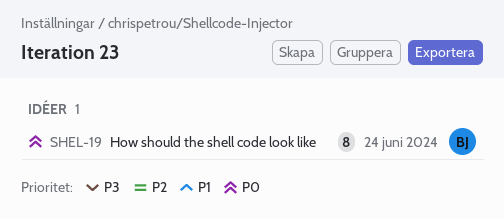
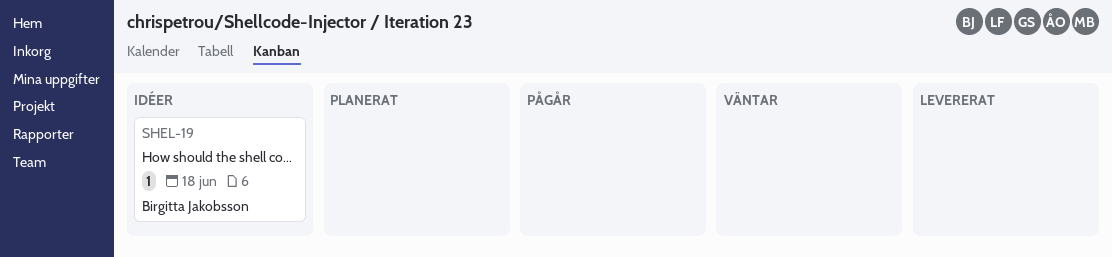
SHEL-19, estimate: 8 -> 1
SHEL-19, due: Jun 24 -> Jun 18

